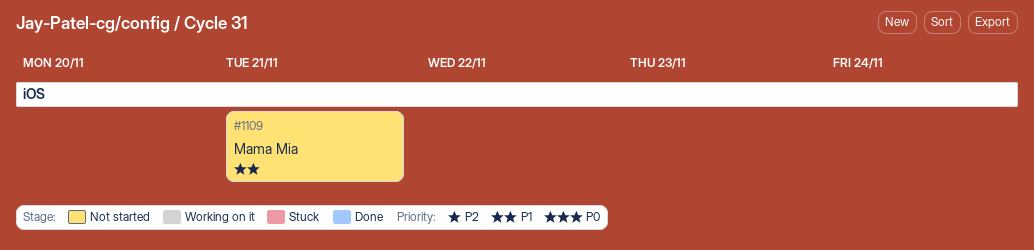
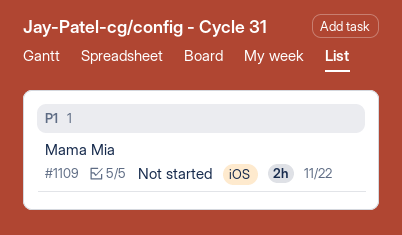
#1109, due: Nov 21 -> Nov 22

